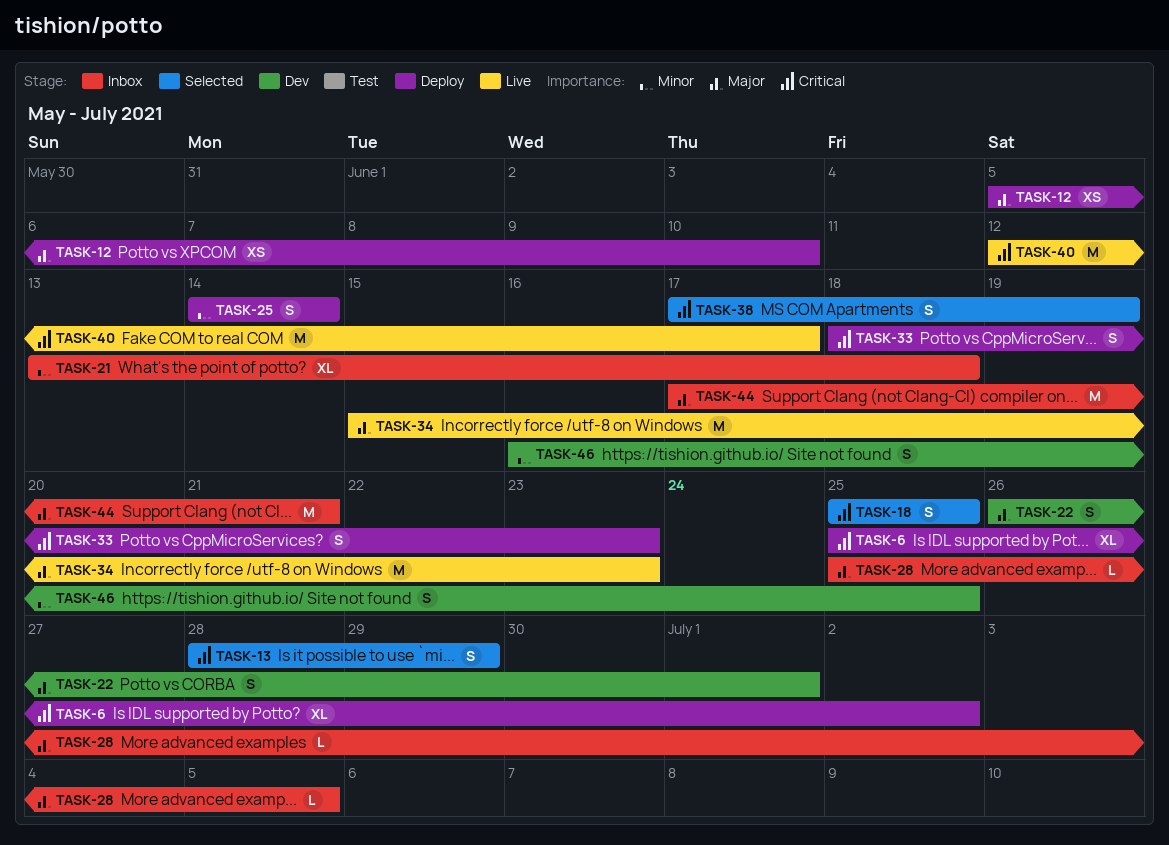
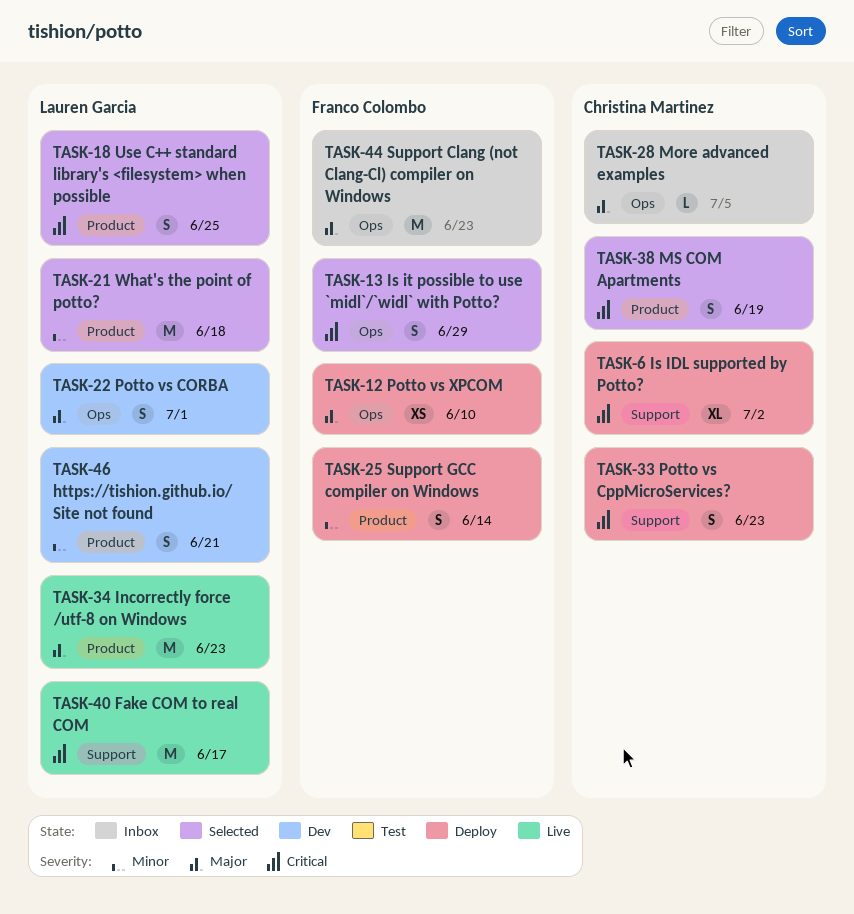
TASK-21, status: Inbox -> Selected
TASK-21, estimate: XL -> M
TASK-44, due: Jun 21 -> Jun 23
TASK-46, due: Jun 25 -> Jun 21

